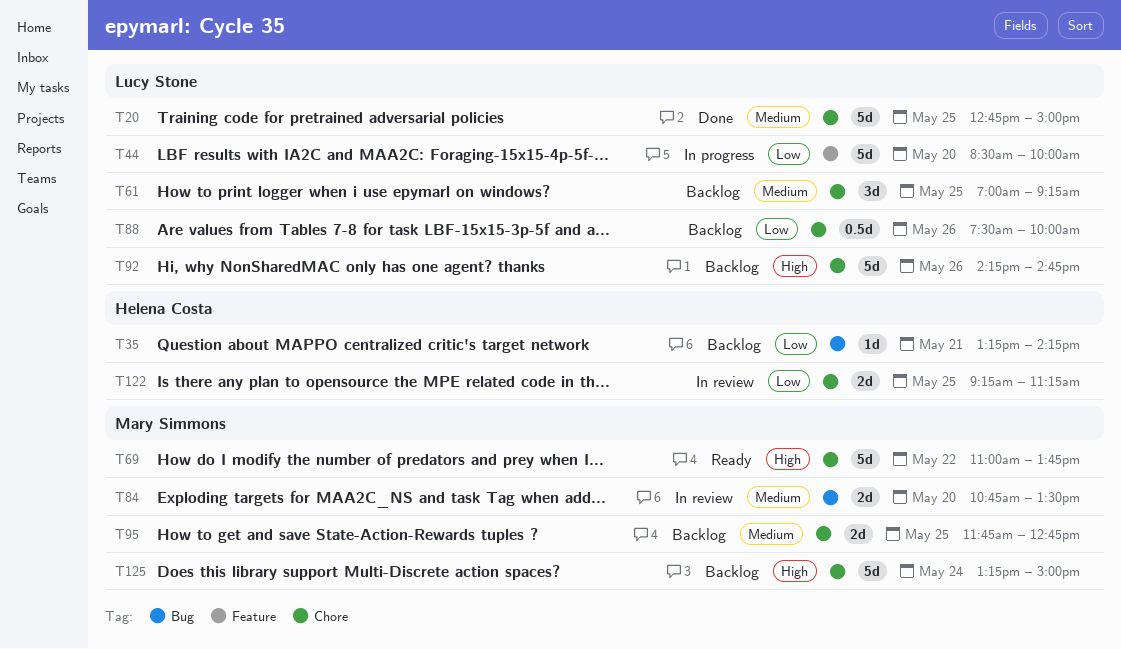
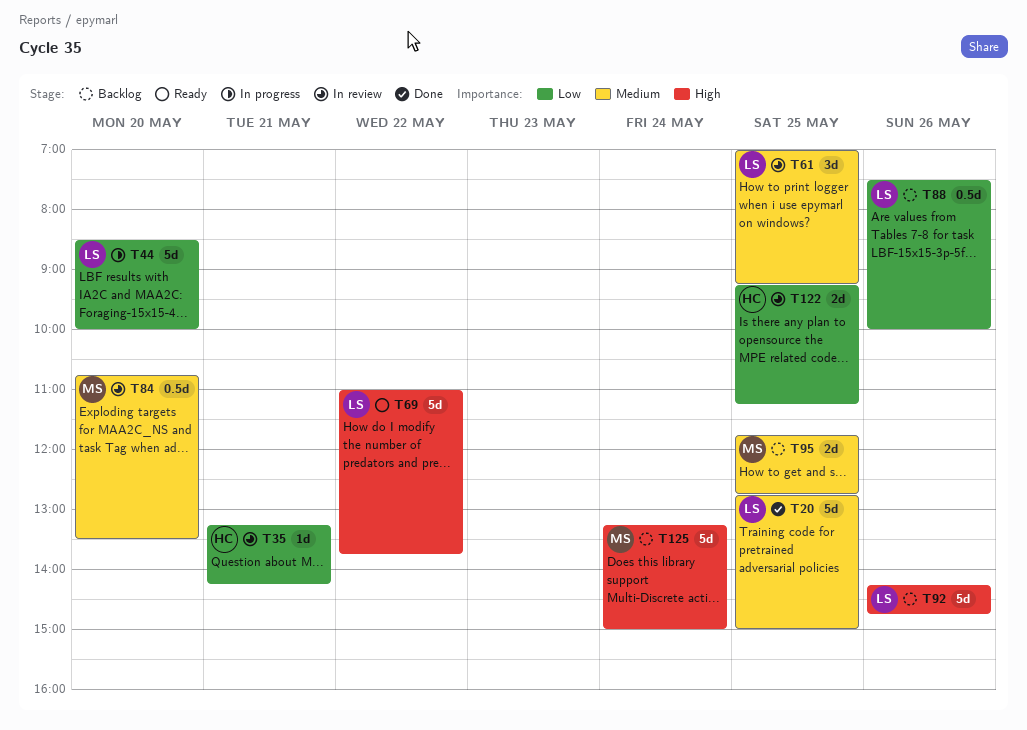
T35, status: Backlog -> In review
T61, status: Backlog -> In review
T69, owner: Mary Simmons -> Lucy Stone
T84, estimate: 2d -> 0.5d

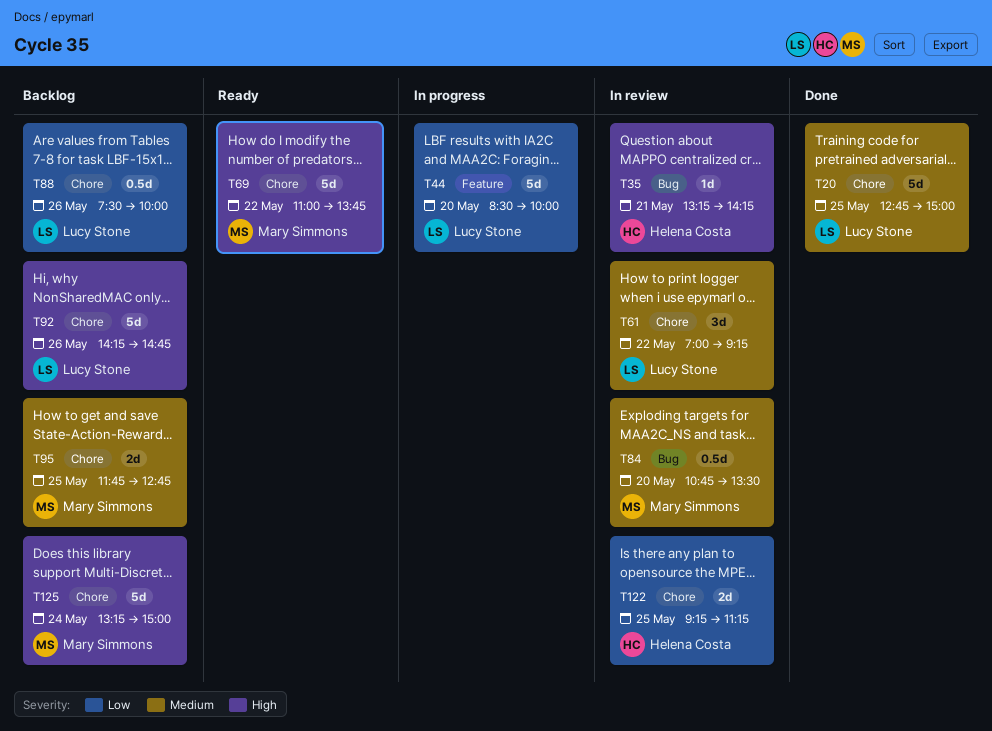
T35, priority: Low -> High
T61, day: May 25 -> May 22
T69, owner: Lucy Stone -> Mary Simmons

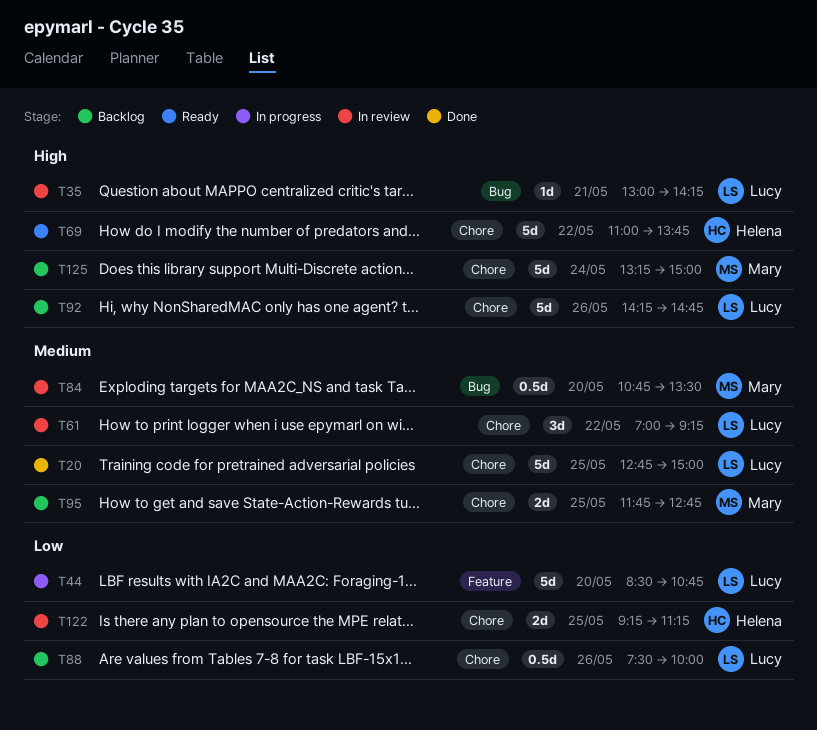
T35, owner: Helena Costa -> Lucy Stone
T35, begins: 13:15 -> 13:00
T44, ends: 10:00 -> 10:45
T69, owner: Mary Simmons -> Helena Costa

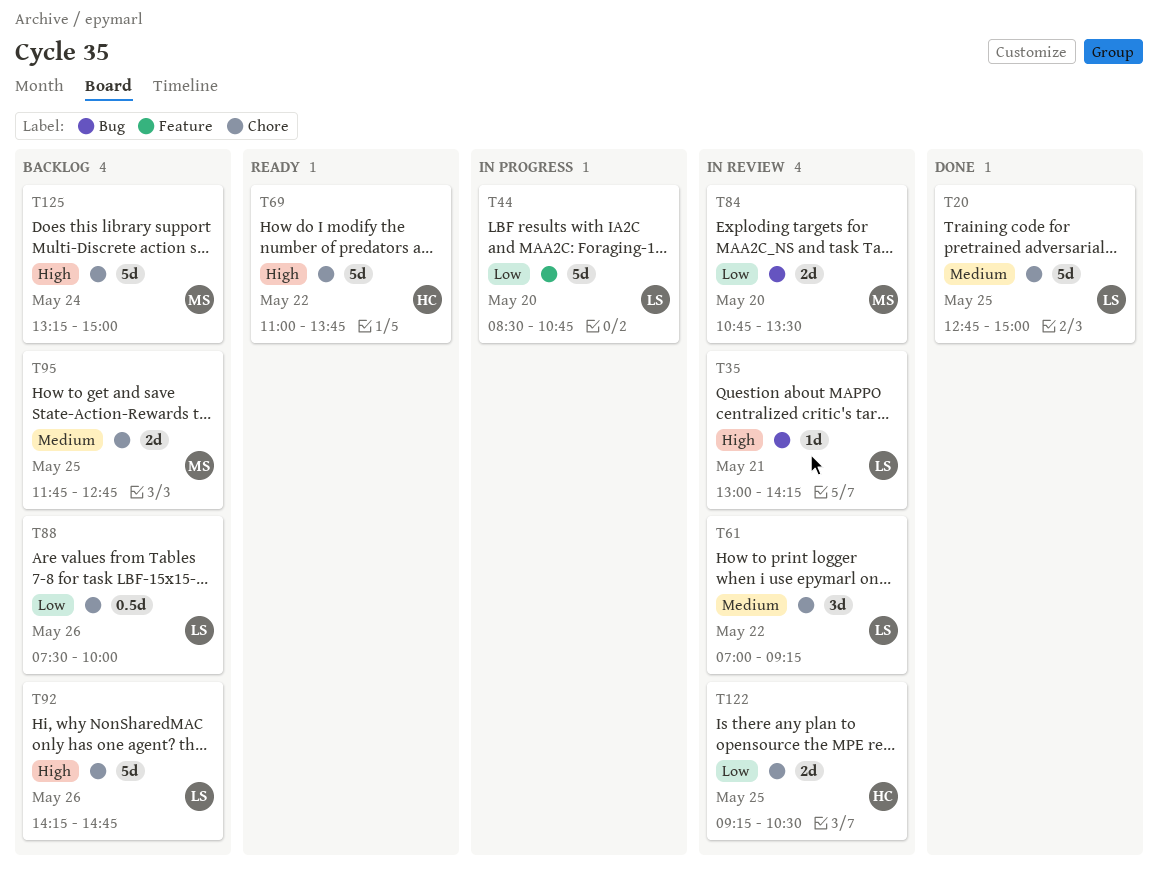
T84, priority: Medium -> Low
T84, estimate: 0.5d -> 2d
T122, ends: 11:15 -> 10:30

